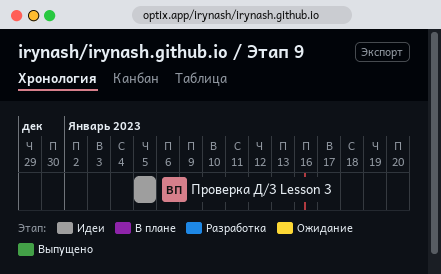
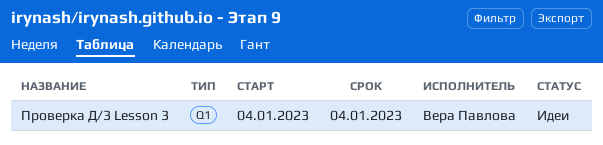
Проверка Д/3 Lesson 3, start: Jan 5 -> Jan 4
Проверка Д/3 Lesson 3, due: Jan 5 -> Jan 4

